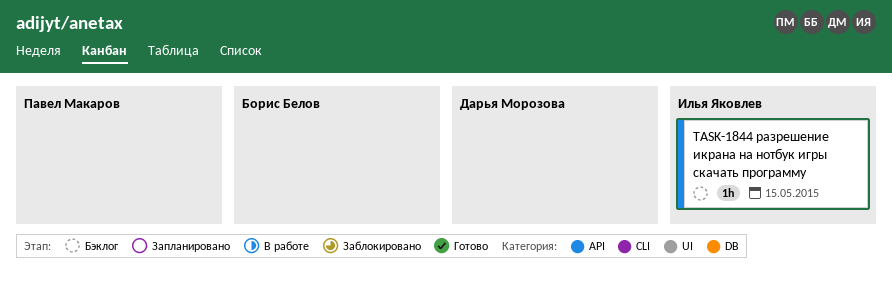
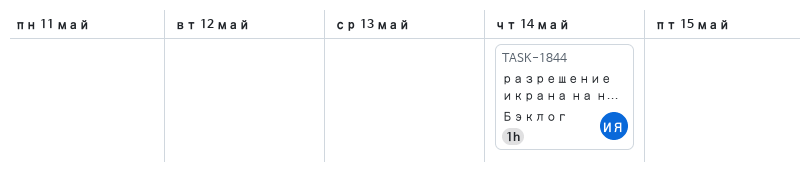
TASK-1844, due: May 15 -> May 14

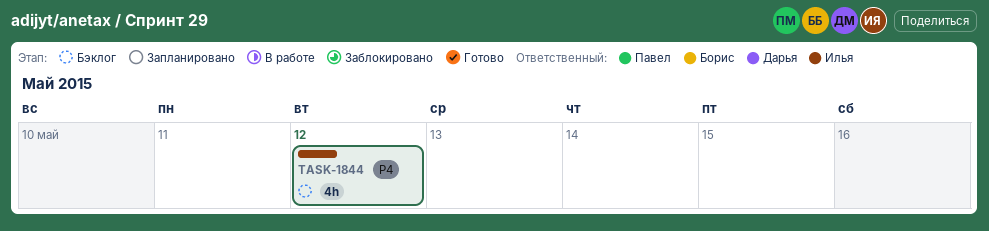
TASK-1844, estimate: 1h -> 4h
TASK-1844, due: May 14 -> May 12

